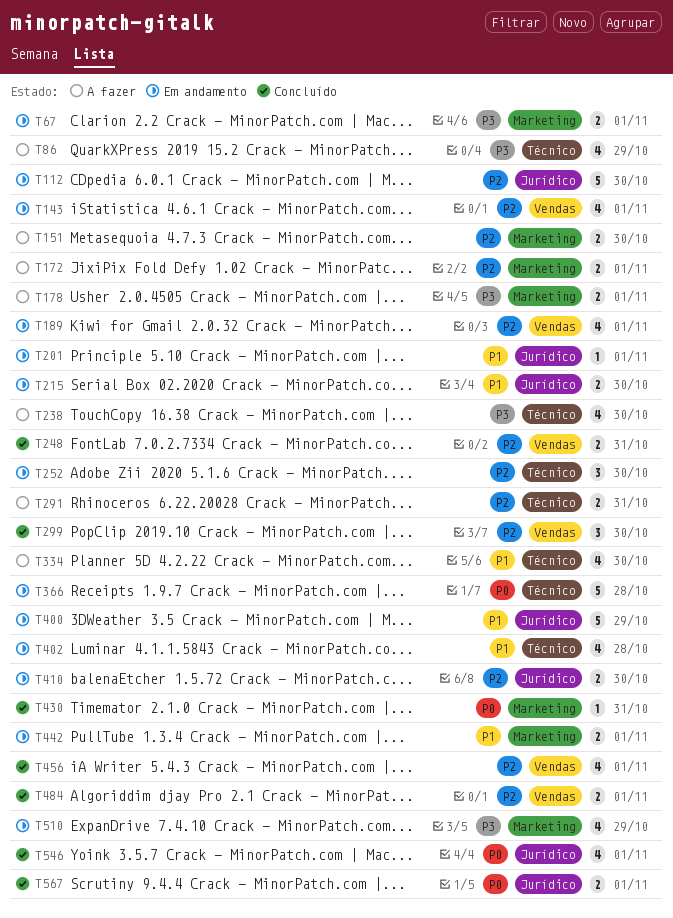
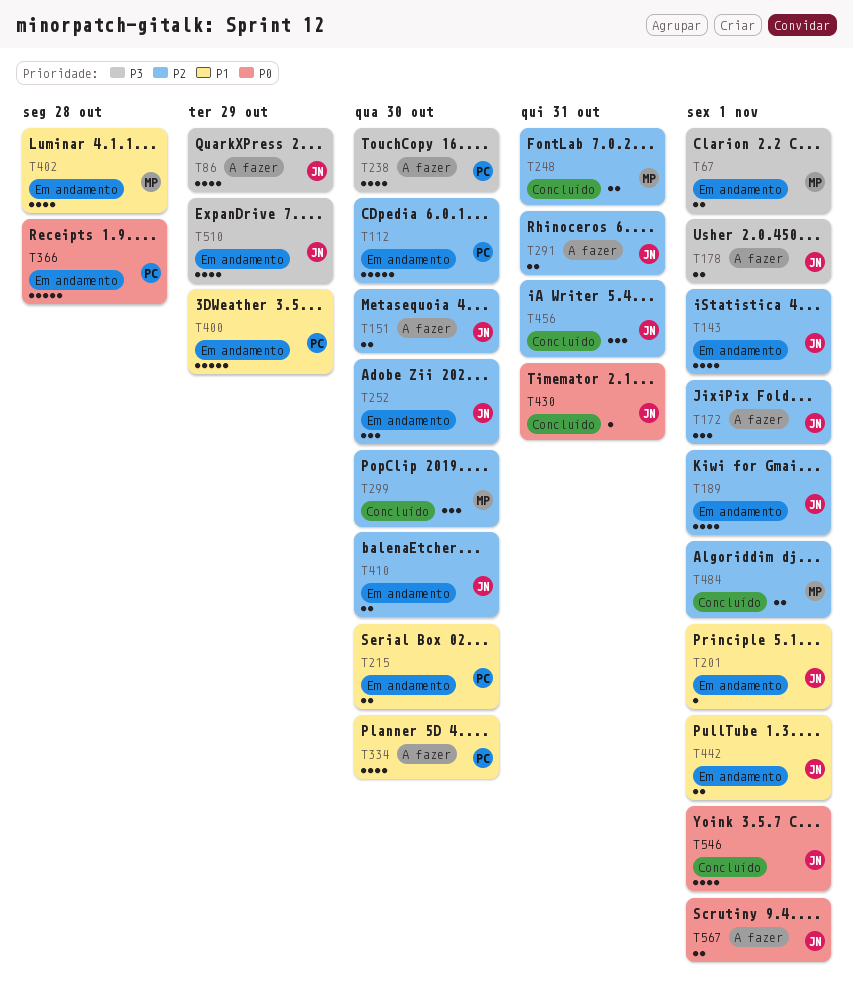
T172, estimate: 2 -> 3
T456, estimate: 4 -> 3
T456, due: Nov 1 -> Oct 31
T567, status: Concluído -> A fazer

